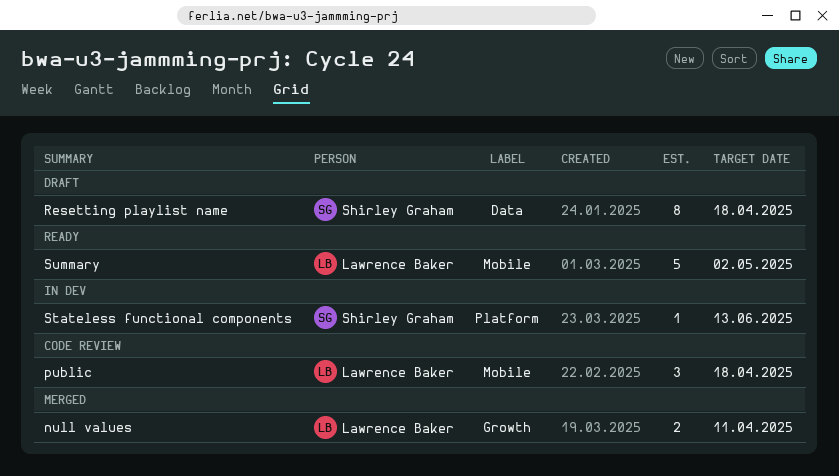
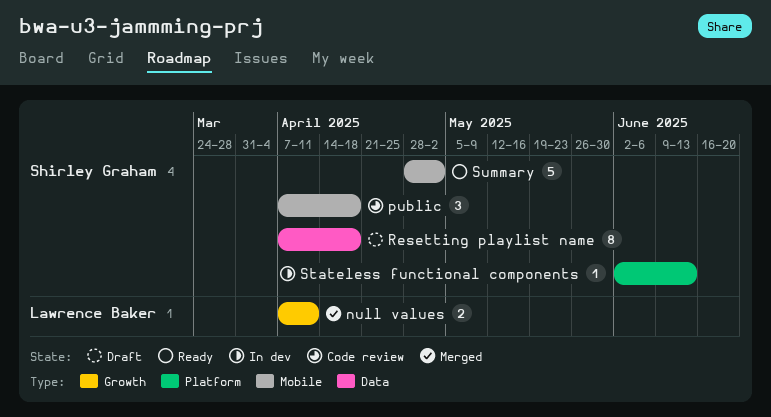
public, owner: Lawrence Baker -> Shirley Graham
Summary, owner: Lawrence Baker -> Shirley Graham

